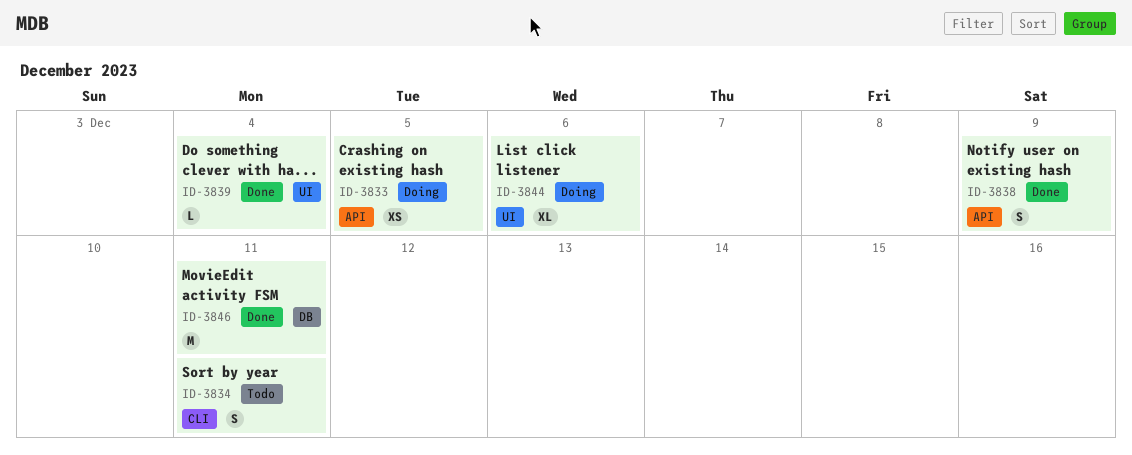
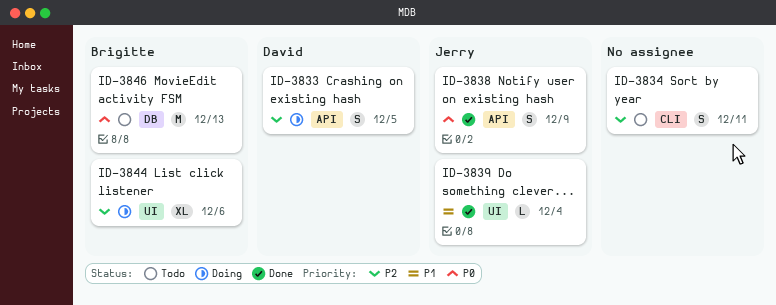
ID-3833, estimate: XS -> S
ID-3846, status: Done -> Todo
ID-3846, due: Dec 11 -> Dec 13

